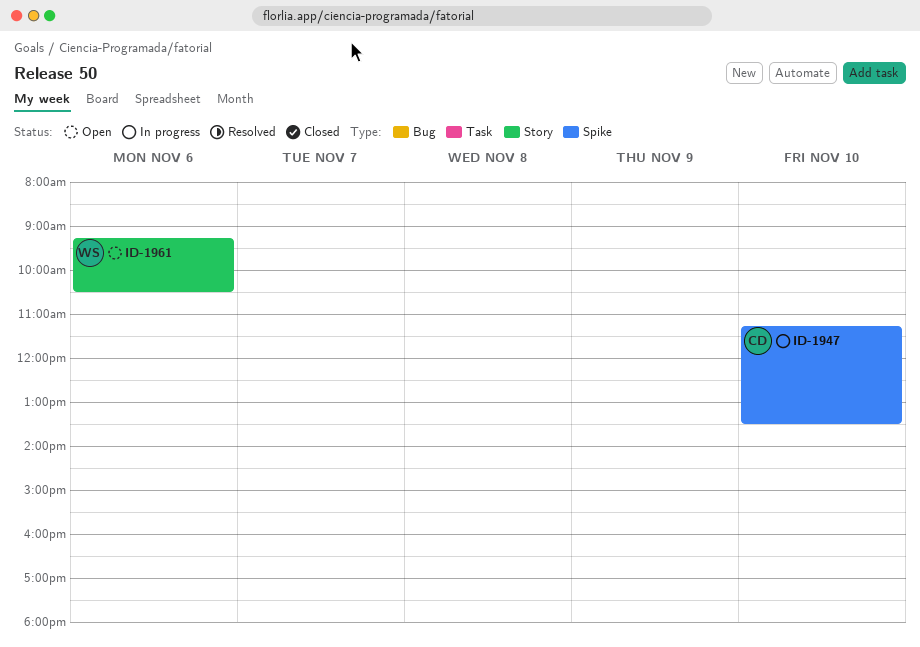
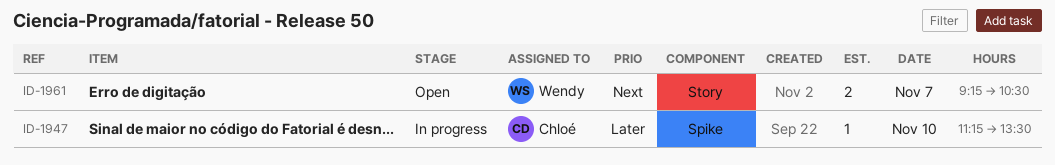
ID-1961, day: Nov 6 -> Nov 7

